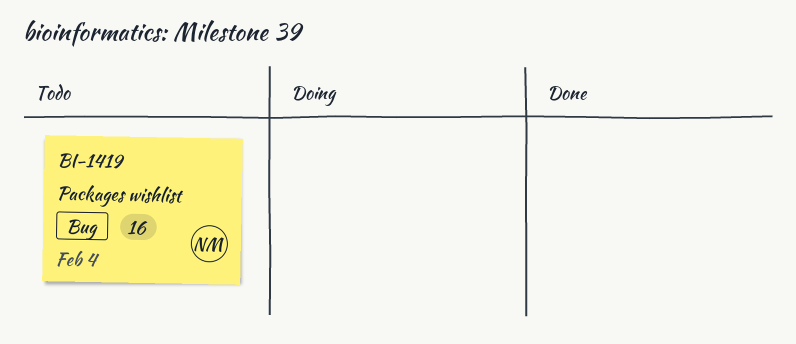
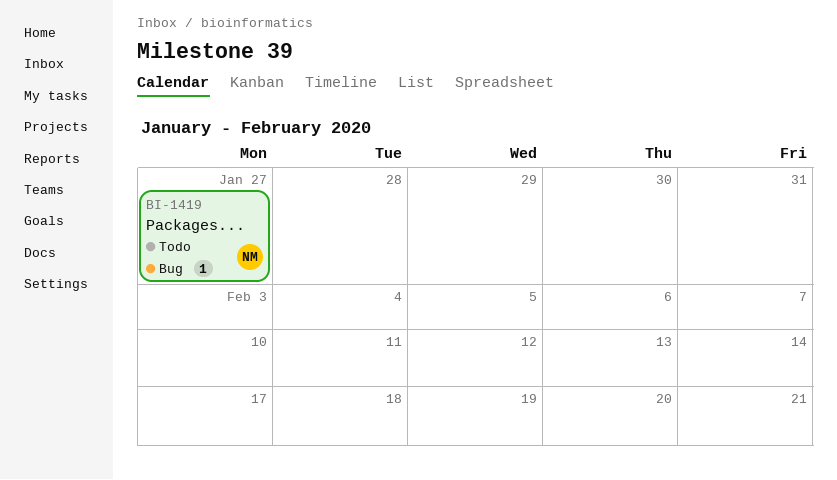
BI-1419, estimate: 16 -> 1
BI-1419, due: Feb 4 -> Jan 27

